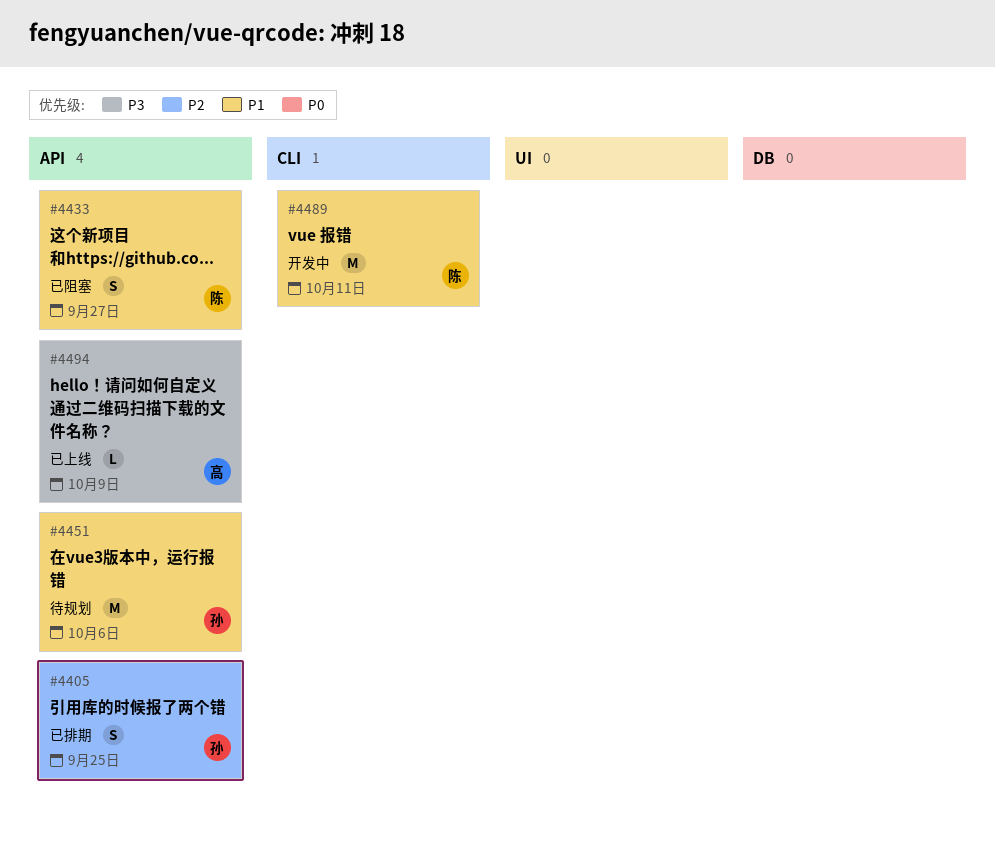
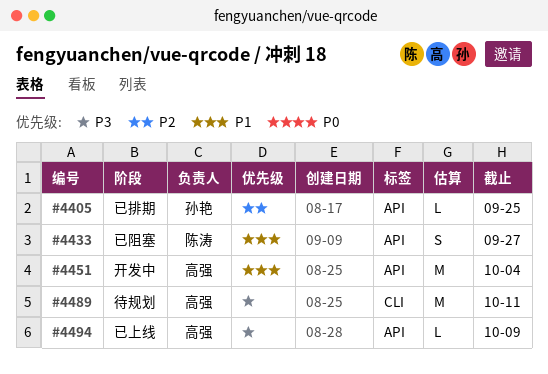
#4405, estimate: S -> L
#4451, status: 待规划 -> 开发中
#4451, owner: 孙艳 -> 高强
#4451, due: Oct 6 -> Oct 4
#4489, status: 开发中 -> 待规划
#4489, owner: 陈涛 -> 高强
#4489, priority: P1 -> P3

